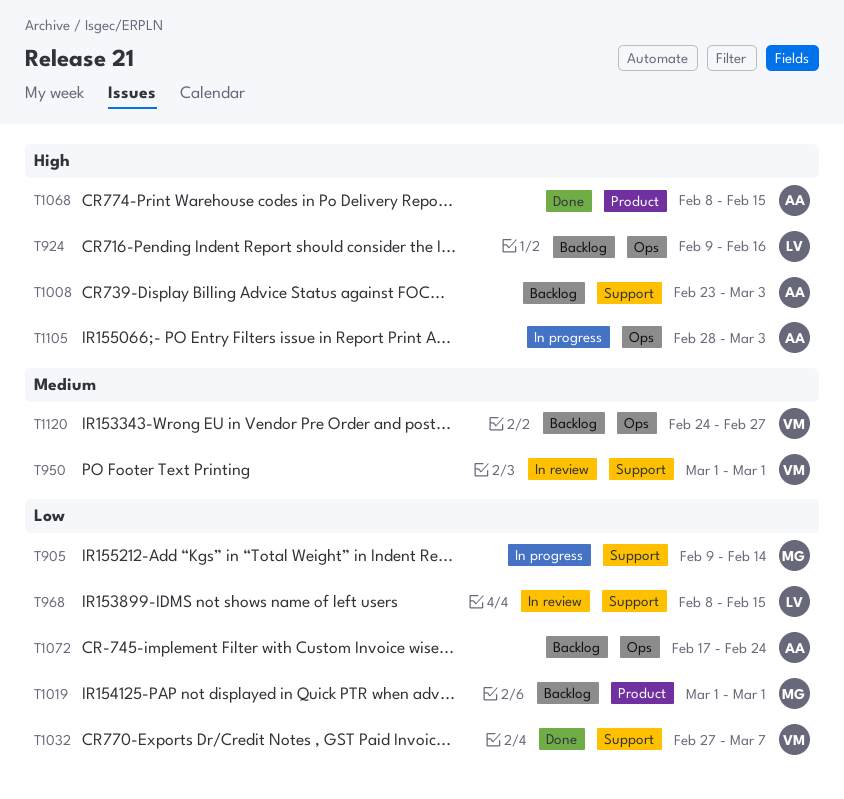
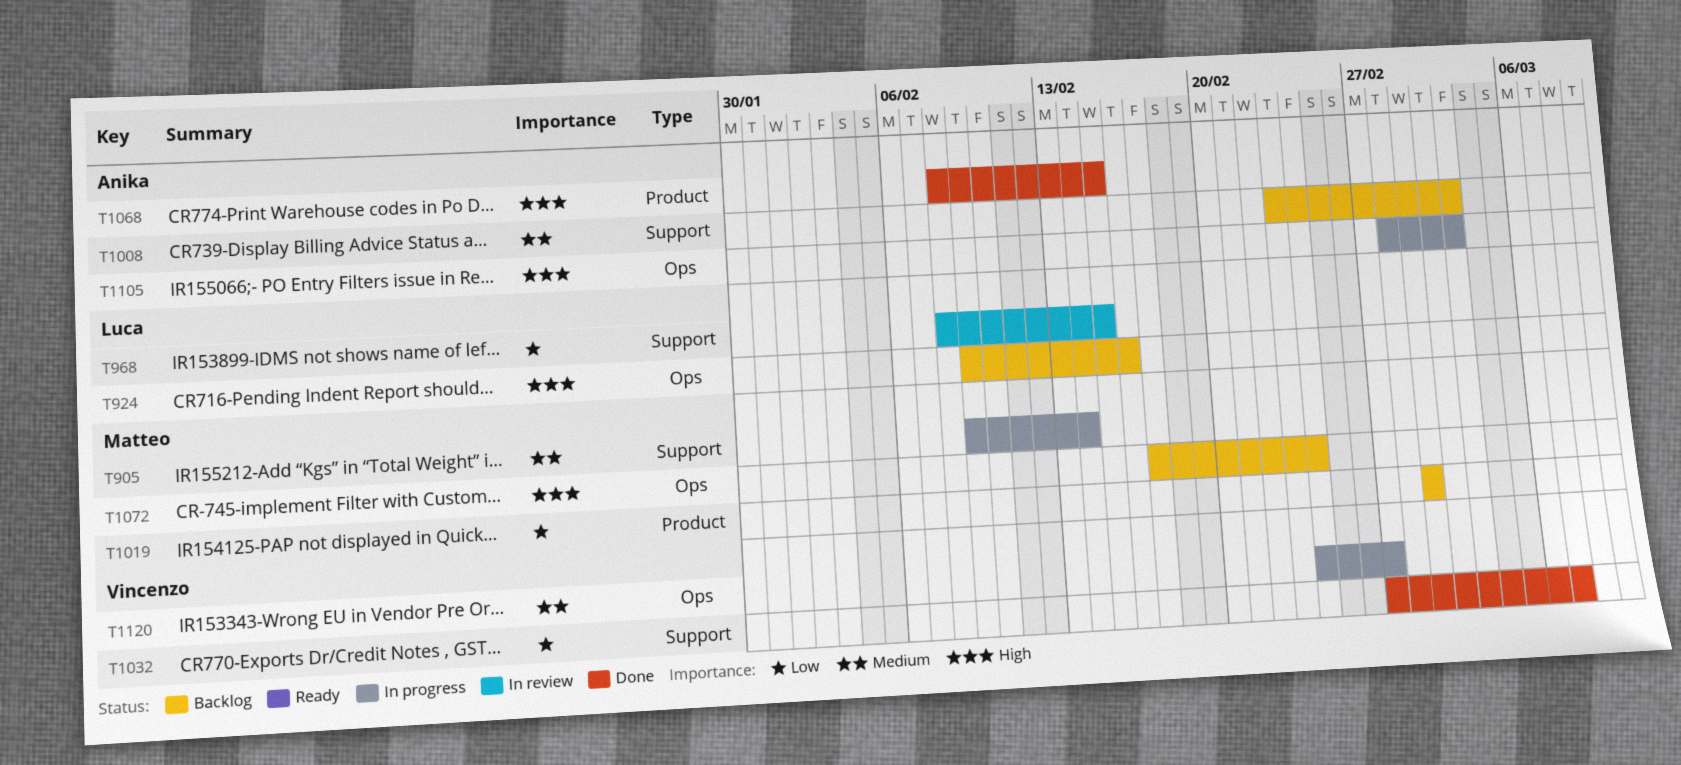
T905, priority: Low -> Medium
T950: present -> none
T1008, priority: High -> Medium
T1072, owner: Anika -> Matteo
T1072, priority: Low -> High
T1120, status: Backlog -> In progress

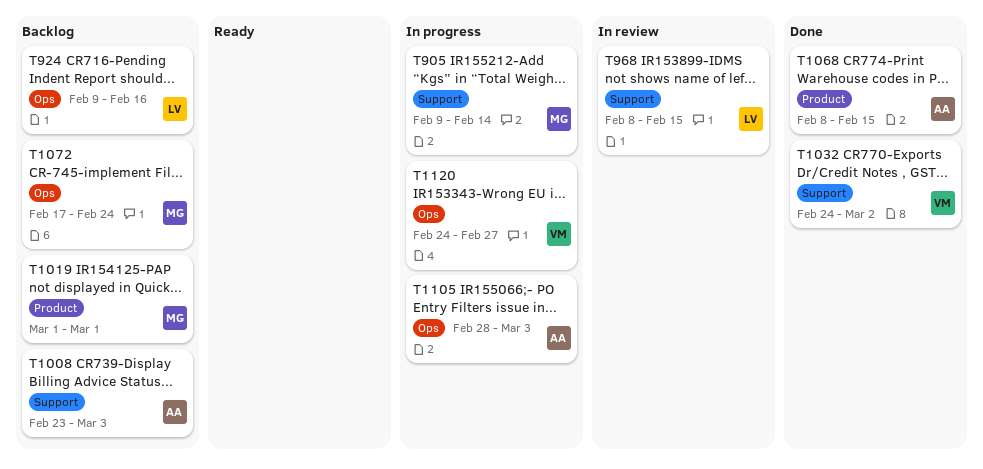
T1032, start: Feb 27 -> Feb 24
T1032, due: Mar 7 -> Mar 2

